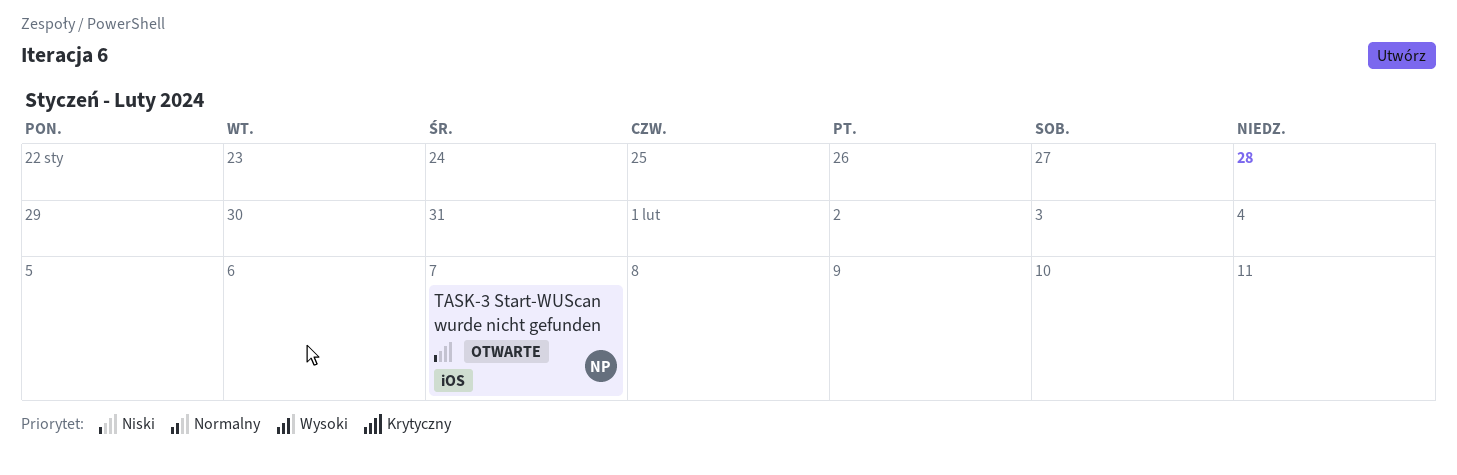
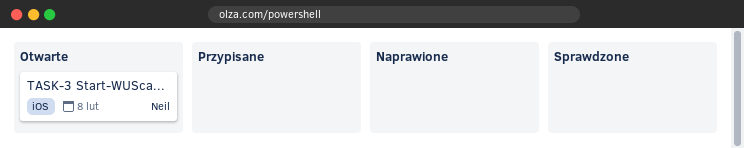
TASK-3, due: Feb 7 -> Feb 8

